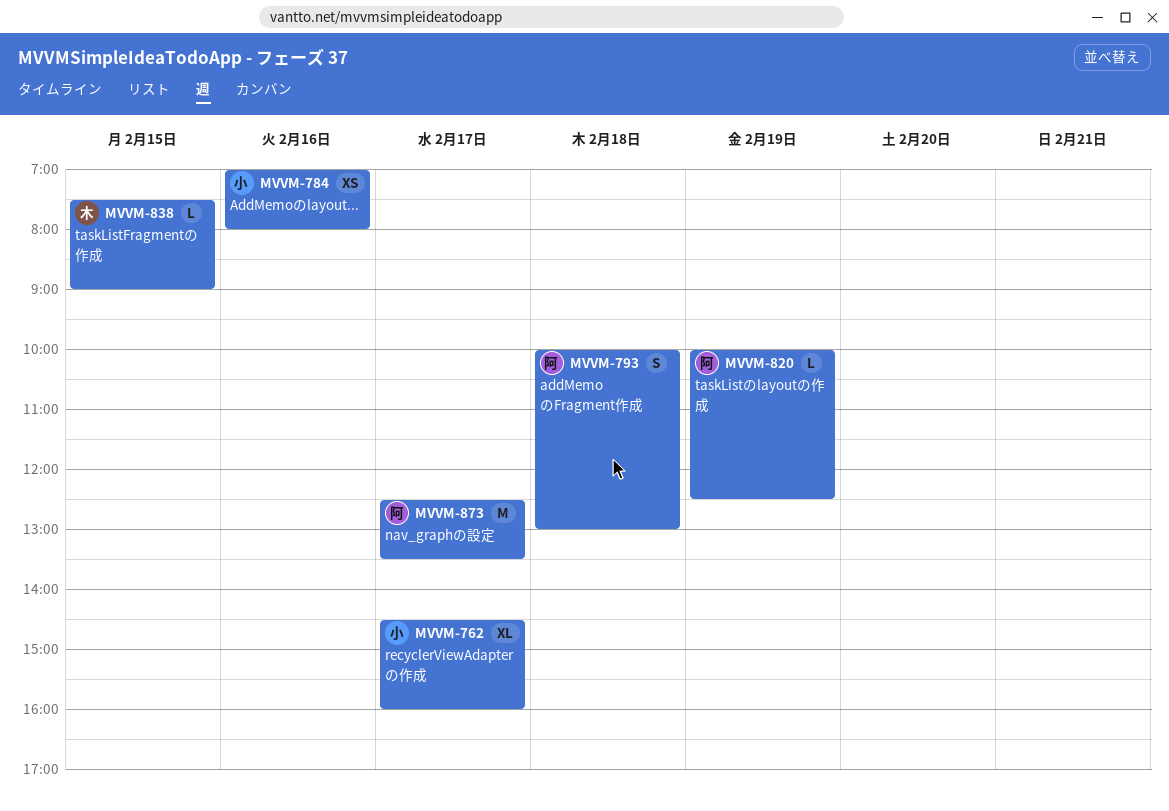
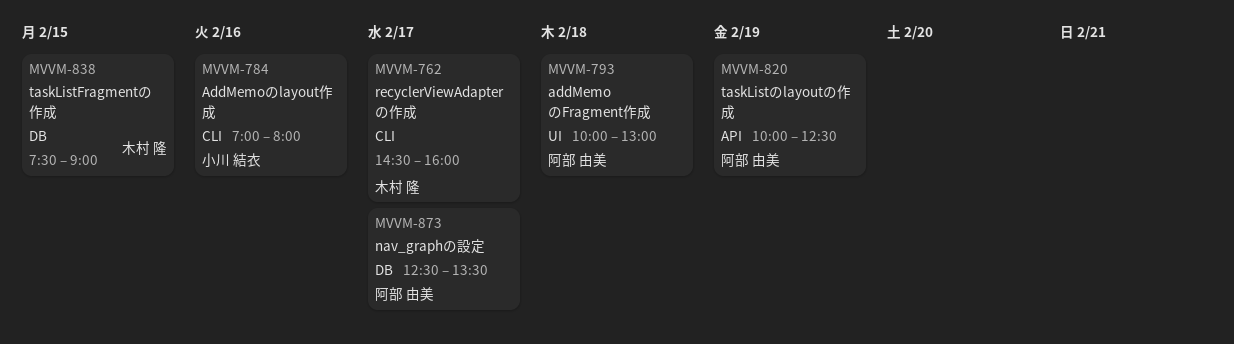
MVVM-762, owner: 小川 結衣 -> 木村 隆

